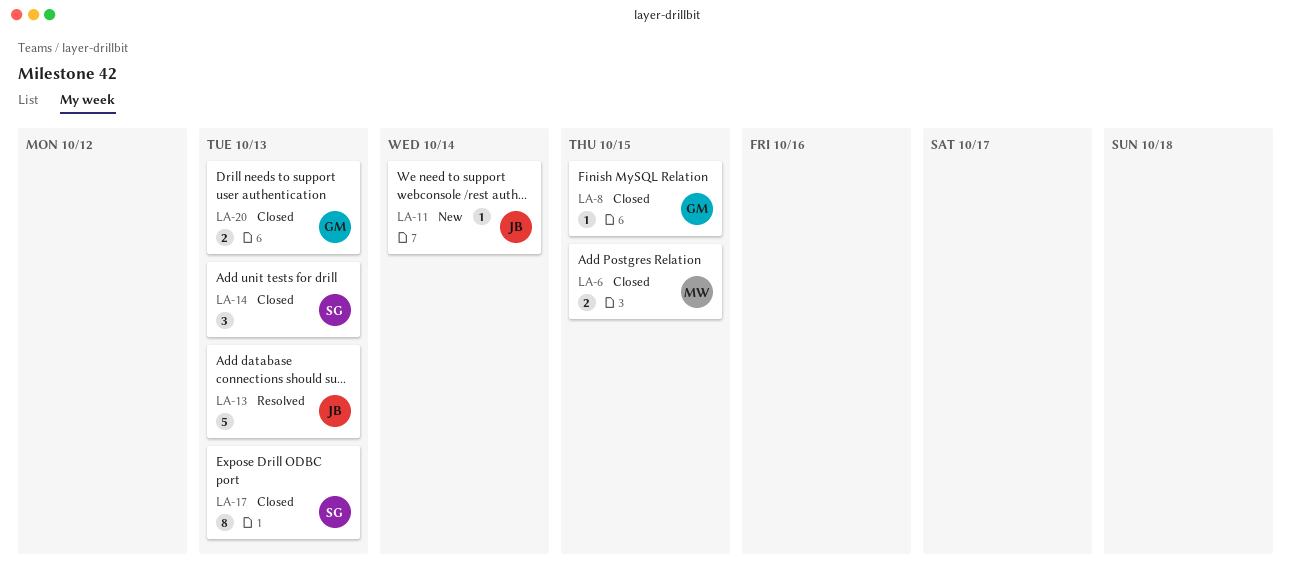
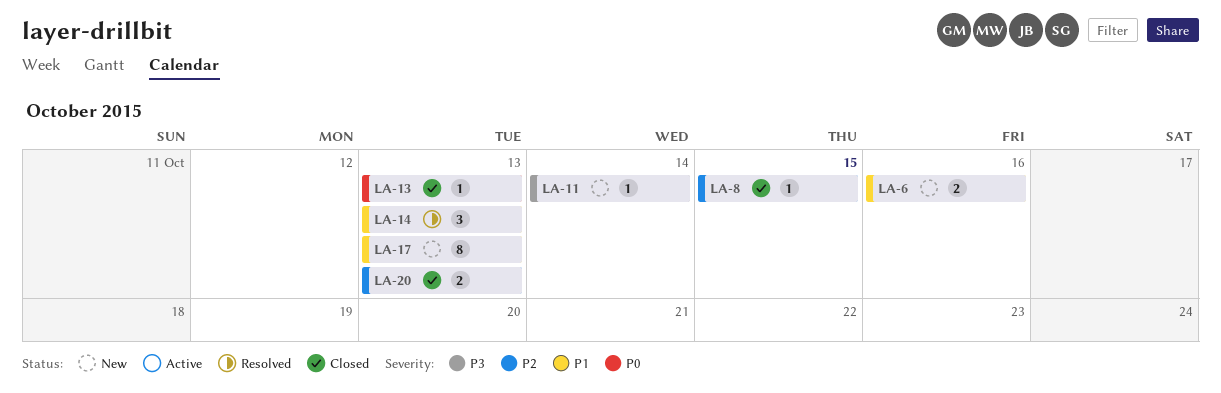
LA-6, status: Closed -> New
LA-6, due: Oct 15 -> Oct 16
LA-13, status: Resolved -> Closed
LA-13, estimate: 5 -> 1
LA-14, status: Closed -> Resolved
LA-17, status: Closed -> New

